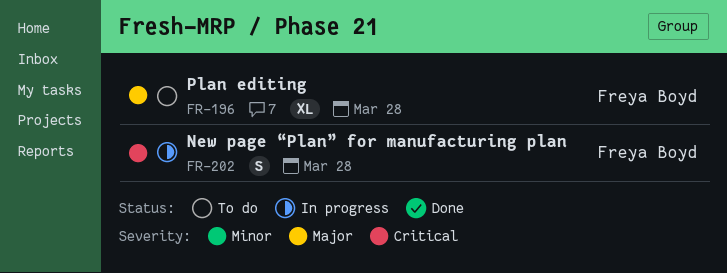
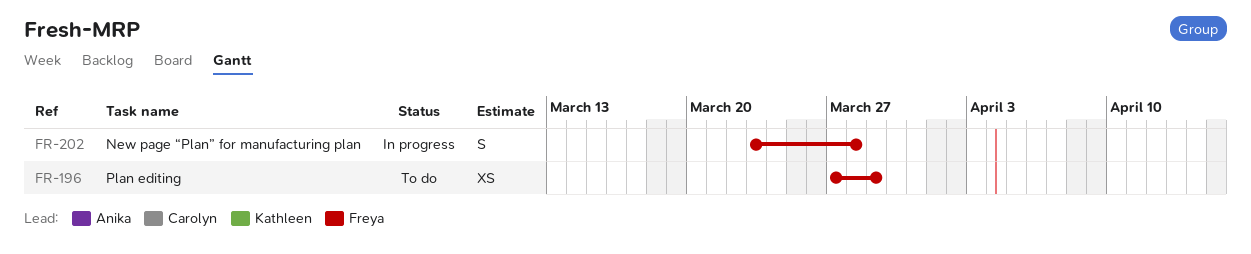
FR-196, estimate: XL -> XS
FR-196, due: Mar 28 -> Mar 29

